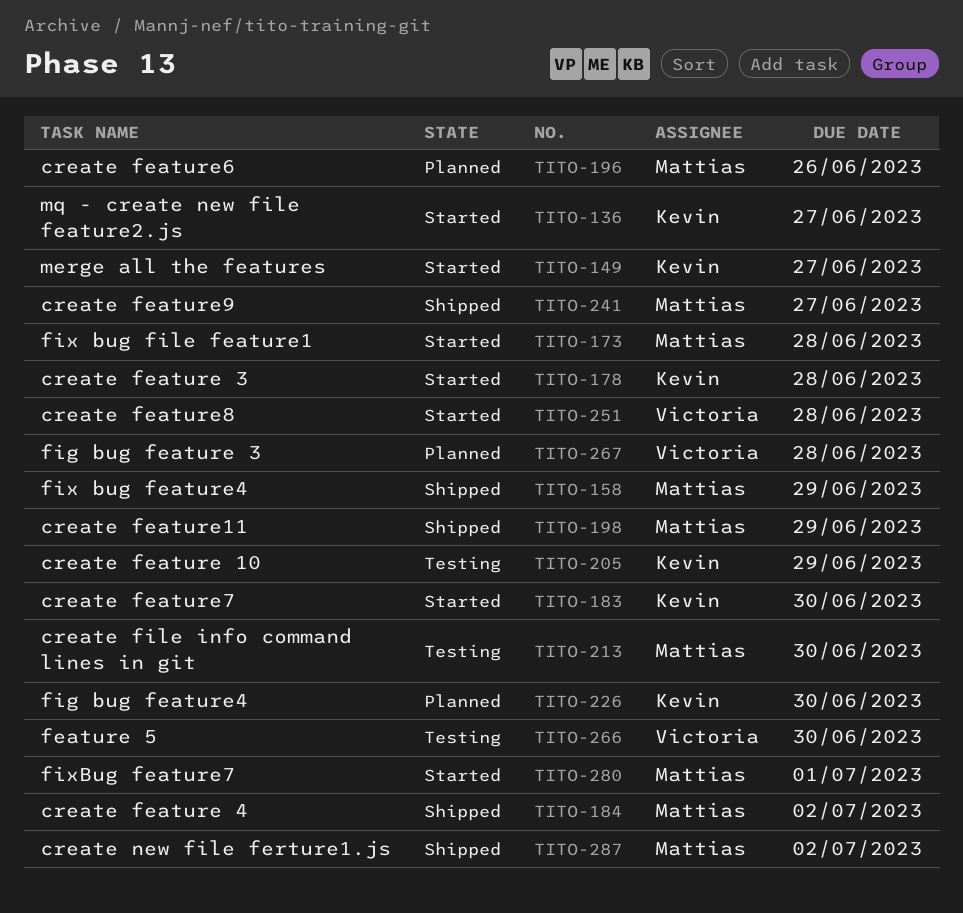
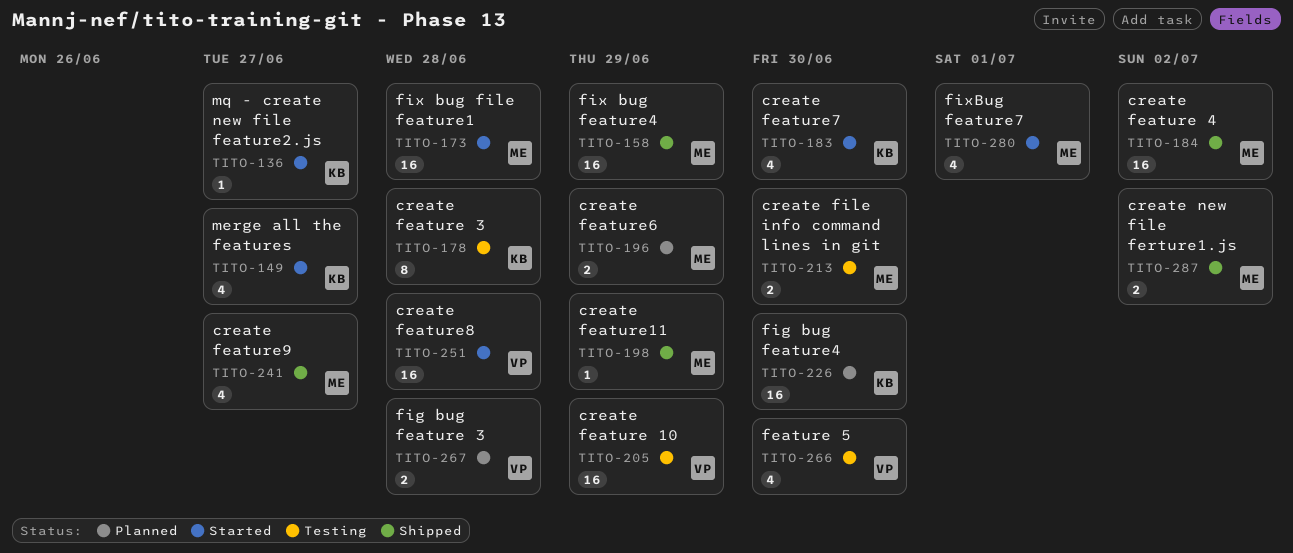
TITO-178, status: Started -> Testing
TITO-196, due: Jun 26 -> Jun 29
TITO-205, owner: Kevin -> Victoria

